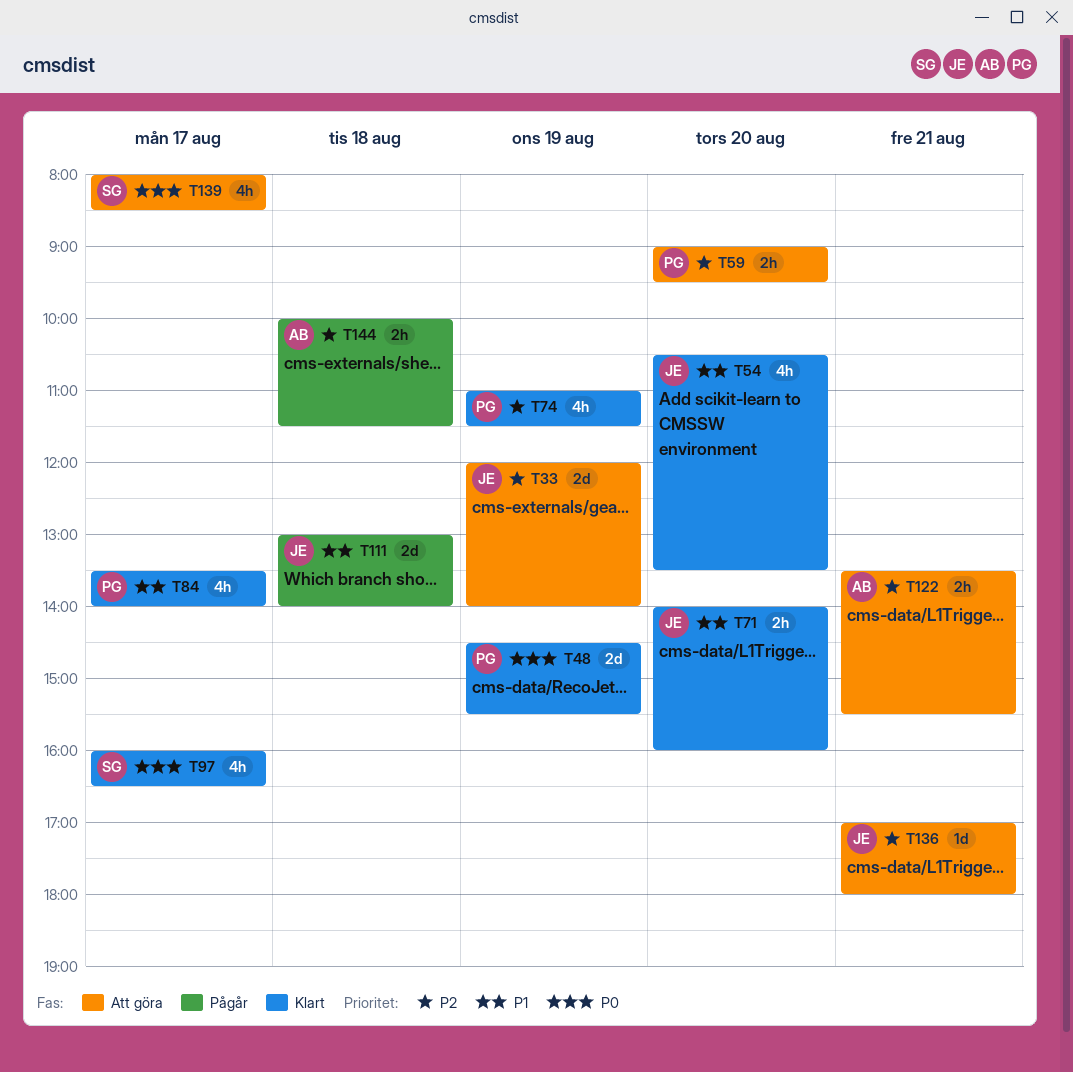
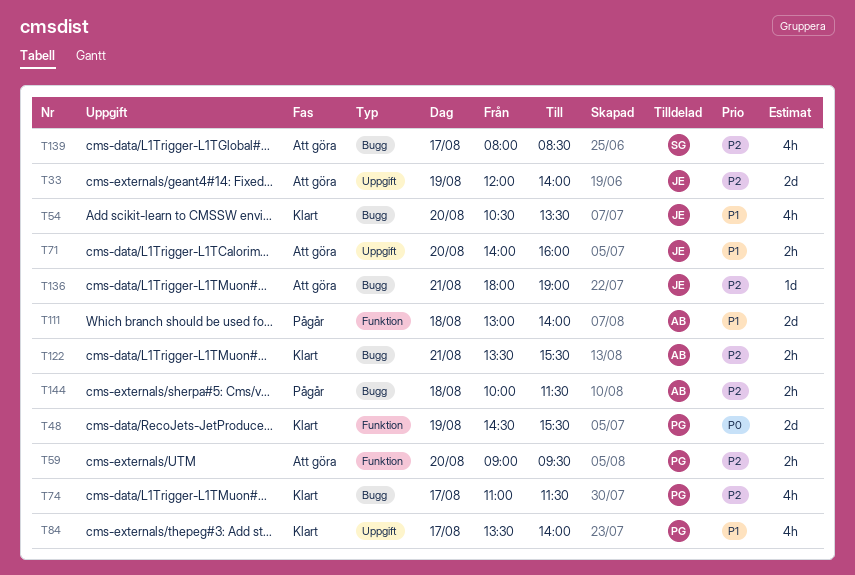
T71, status: Klart -> Att göra
T74, day: Aug 19 -> Aug 17
T97: present -> none
T111, owner: JE -> AB
T122, status: Att göra -> Klart
T136, begins: 17:00 -> 18:00
T136, ends: 18:00 -> 19:00
T139, priority: P0 -> P2

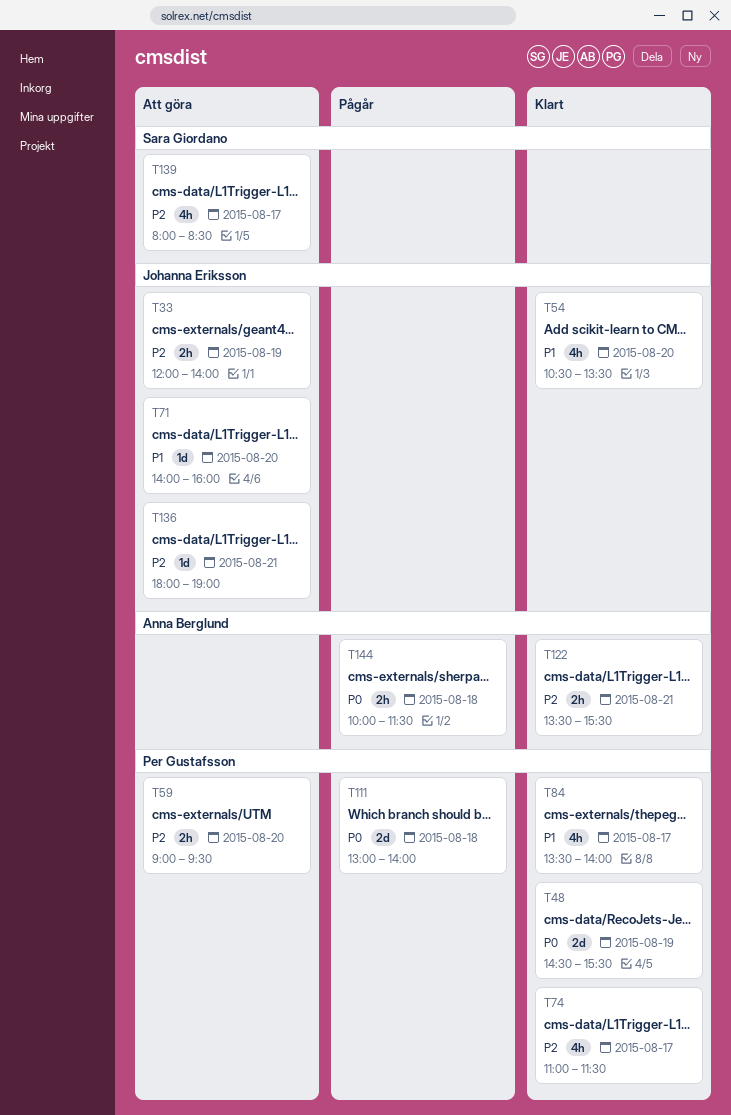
T33, estimate: 2d -> 2h
T71, estimate: 2h -> 1d
T111, owner: Anna Berglund -> Per Gustafsson
T111, priority: P1 -> P0
T144, priority: P2 -> P0

